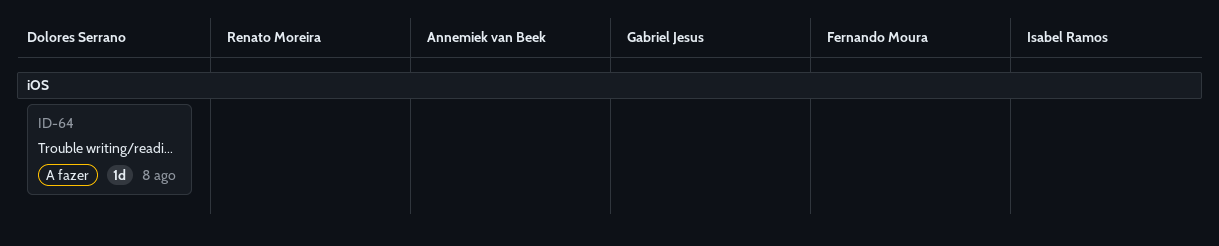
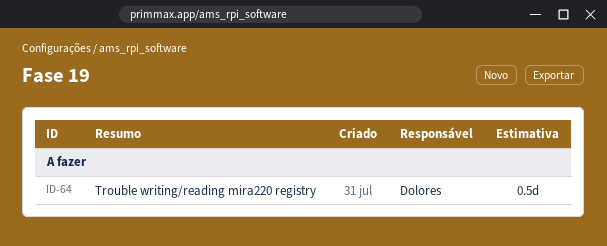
ID-64, estimate: 1d -> 0.5d

